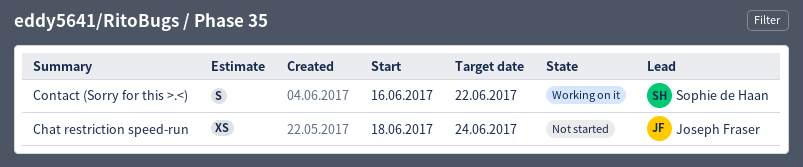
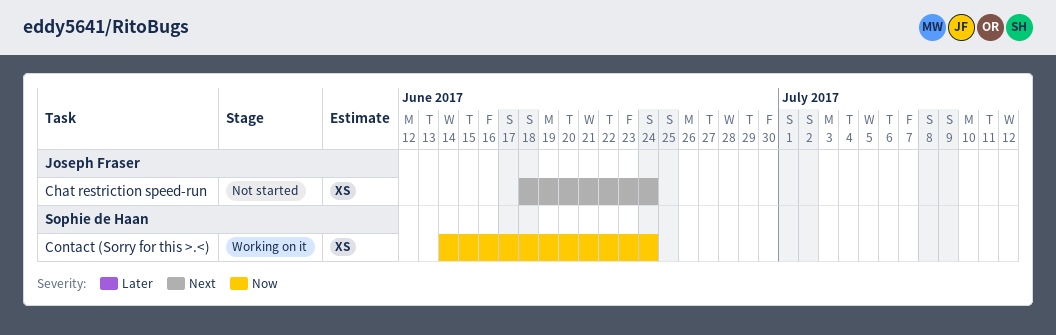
Contact (Sorry for this >.<), estimate: S -> XS
Contact (Sorry for this >.<), start: Jun 16 -> Jun 14
Contact (Sorry for this >.<), due: Jun 22 -> Jun 24

